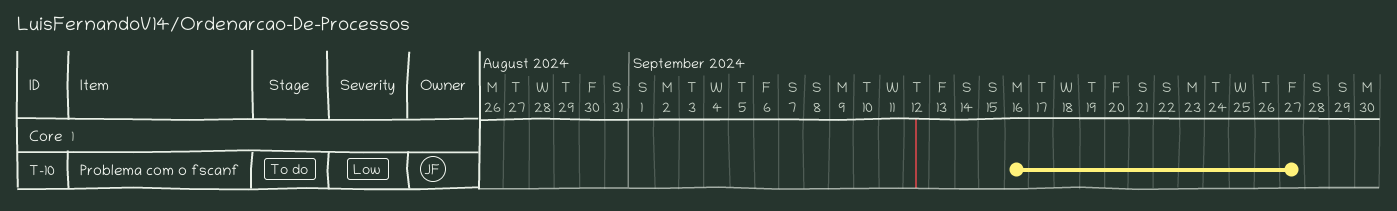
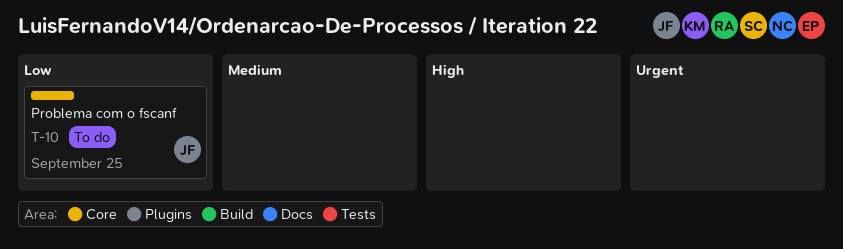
T-10, due: Sep 27 -> Sep 25

